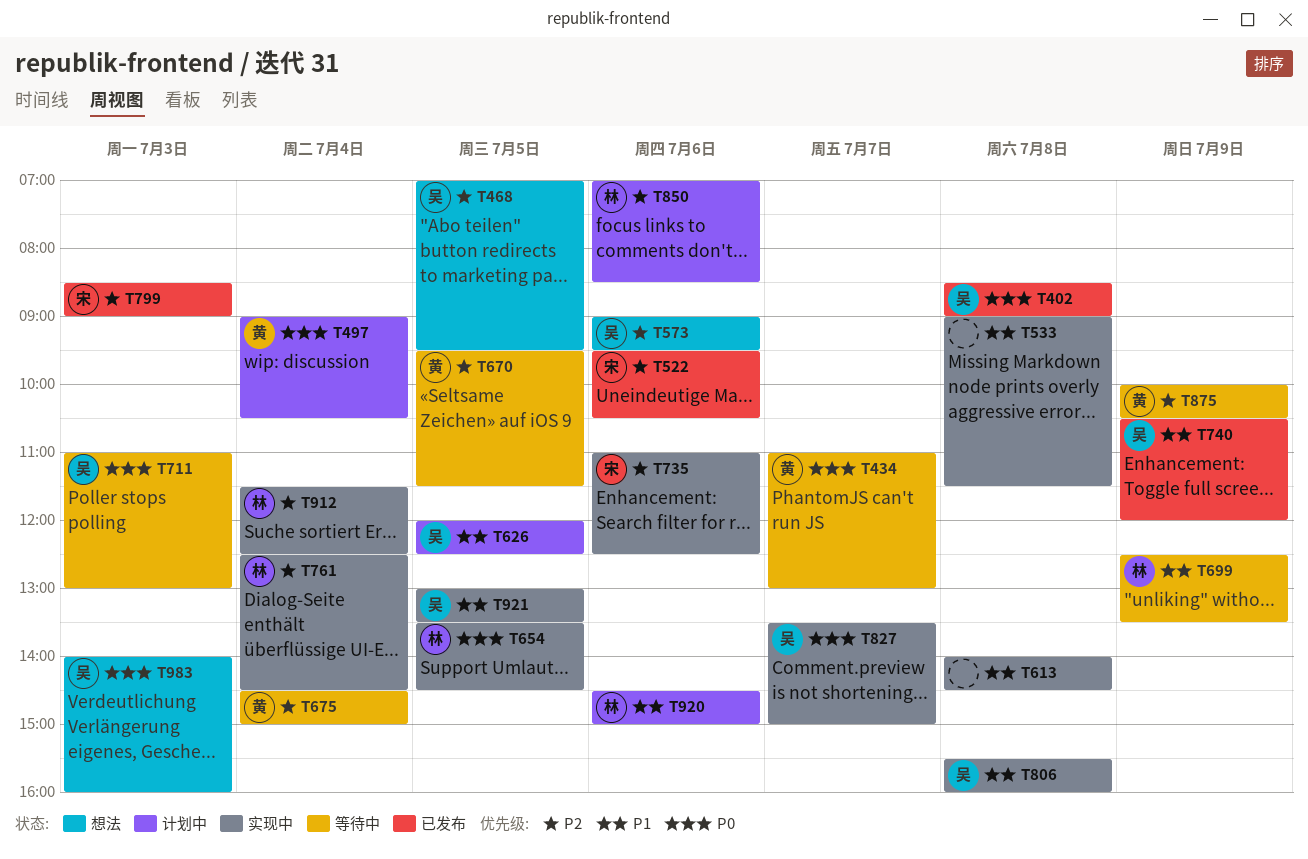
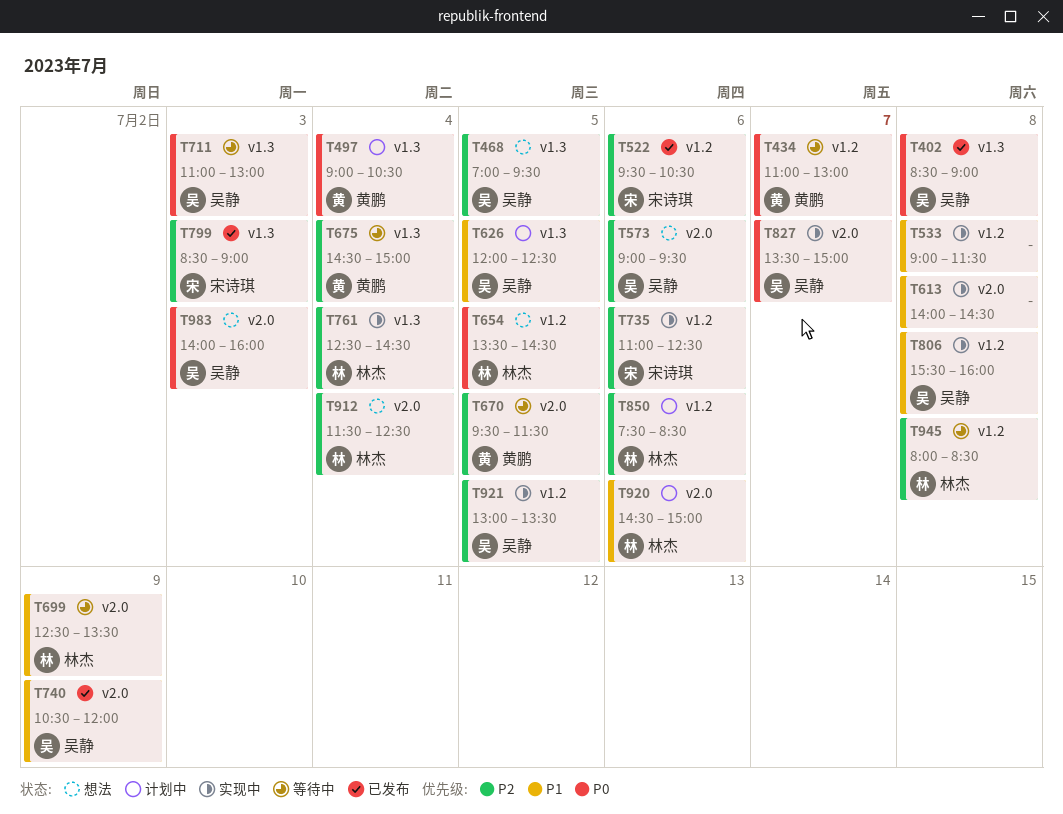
T654, status: 实现中 -> 想法
T850, begins: 07:00 -> 07:30
T875: present -> none
T912, status: 实现中 -> 想法
T921, priority: P1 -> P2
T945: none -> present

